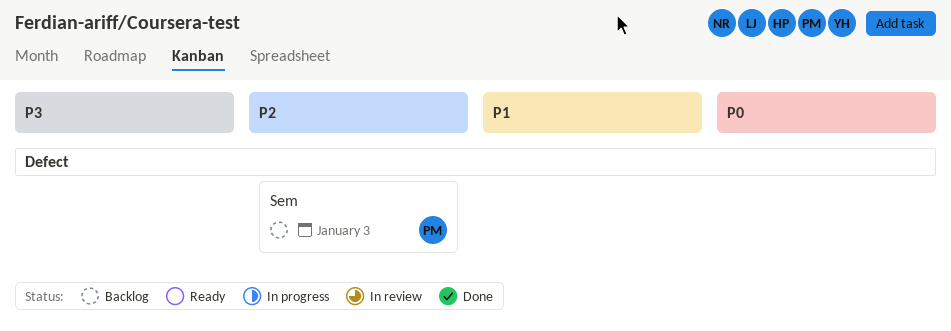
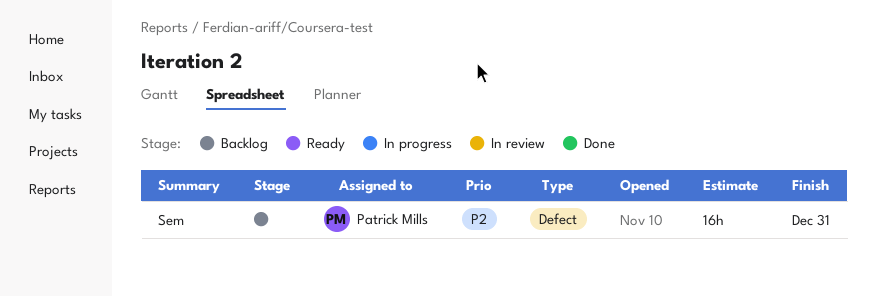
Sem, due: Jan 3 -> Dec 31

